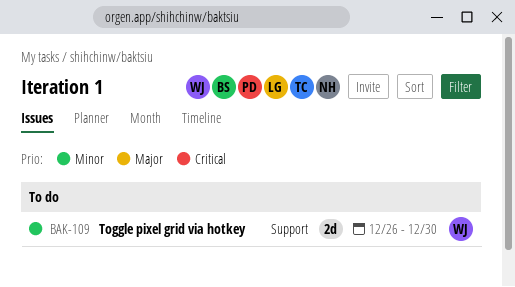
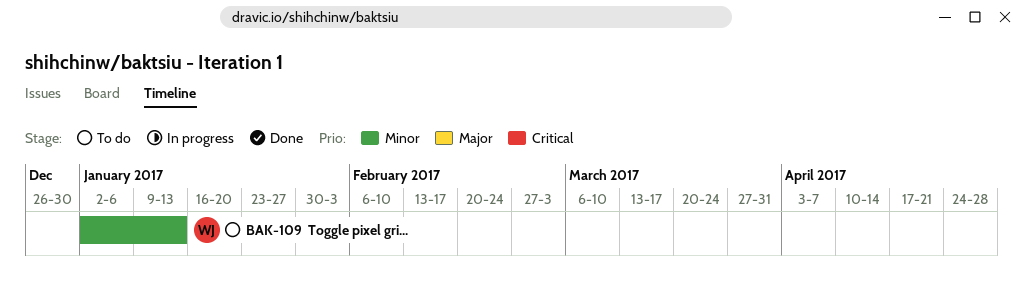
BAK-109, start: Dec 26 -> Jan 2
BAK-109, due: Dec 30 -> Jan 13

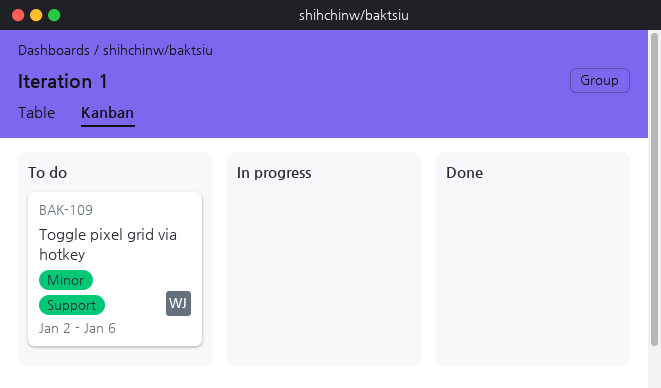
BAK-109, due: Jan 13 -> Jan 6

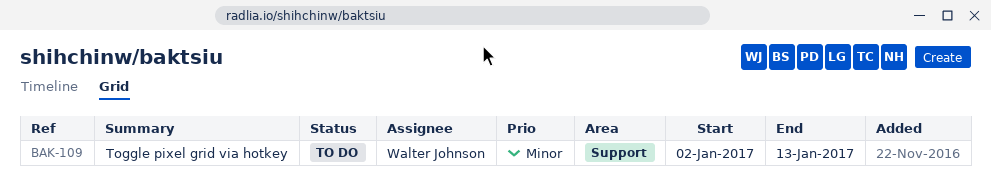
BAK-109, due: Jan 6 -> Jan 13

